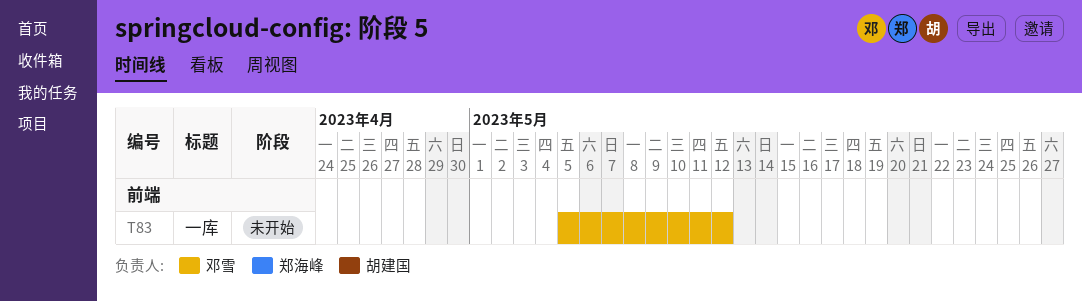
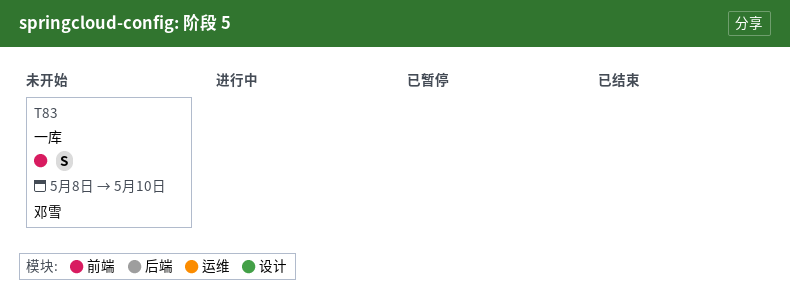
T83, start: May 5 -> May 8
T83, due: May 12 -> May 10

